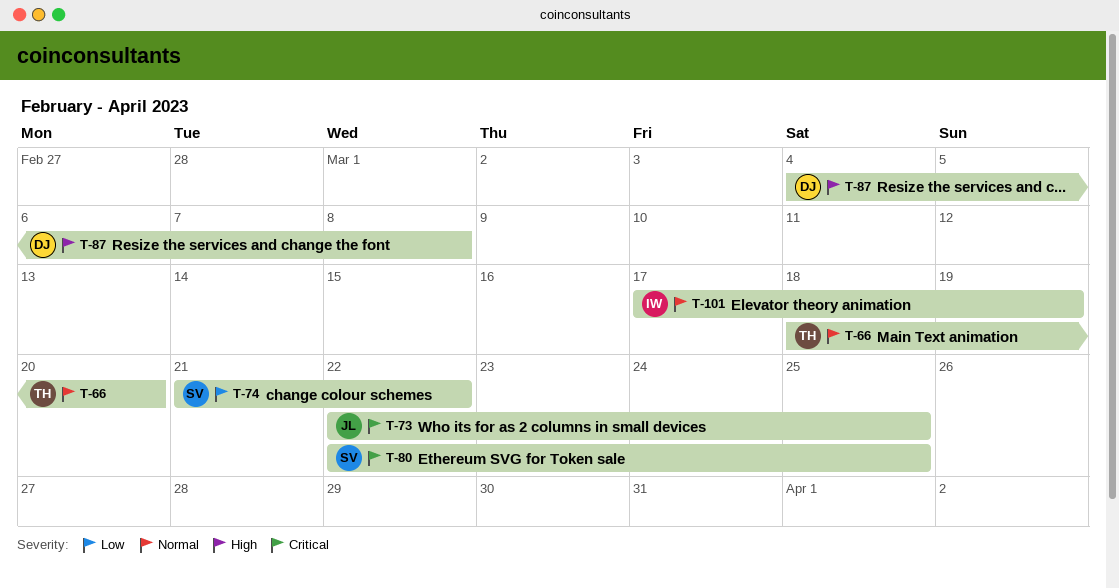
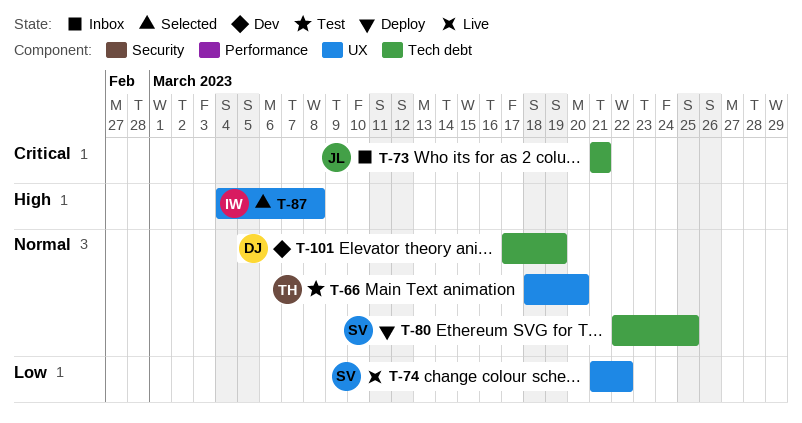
T-73, start: Mar 22 -> Mar 21
T-73, due: Mar 25 -> Mar 21
T-80, priority: Critical -> Normal
T-87, owner: DJ -> IW
T-101, owner: IW -> DJ

